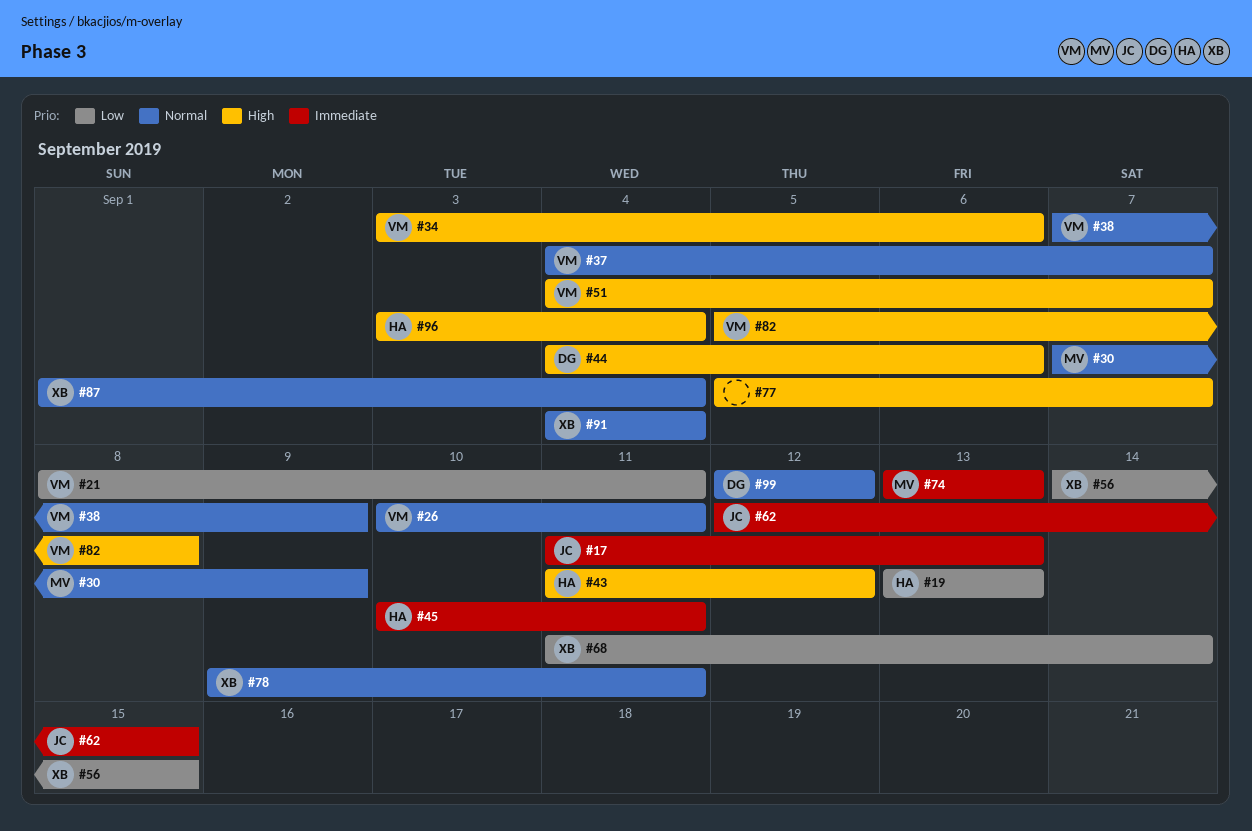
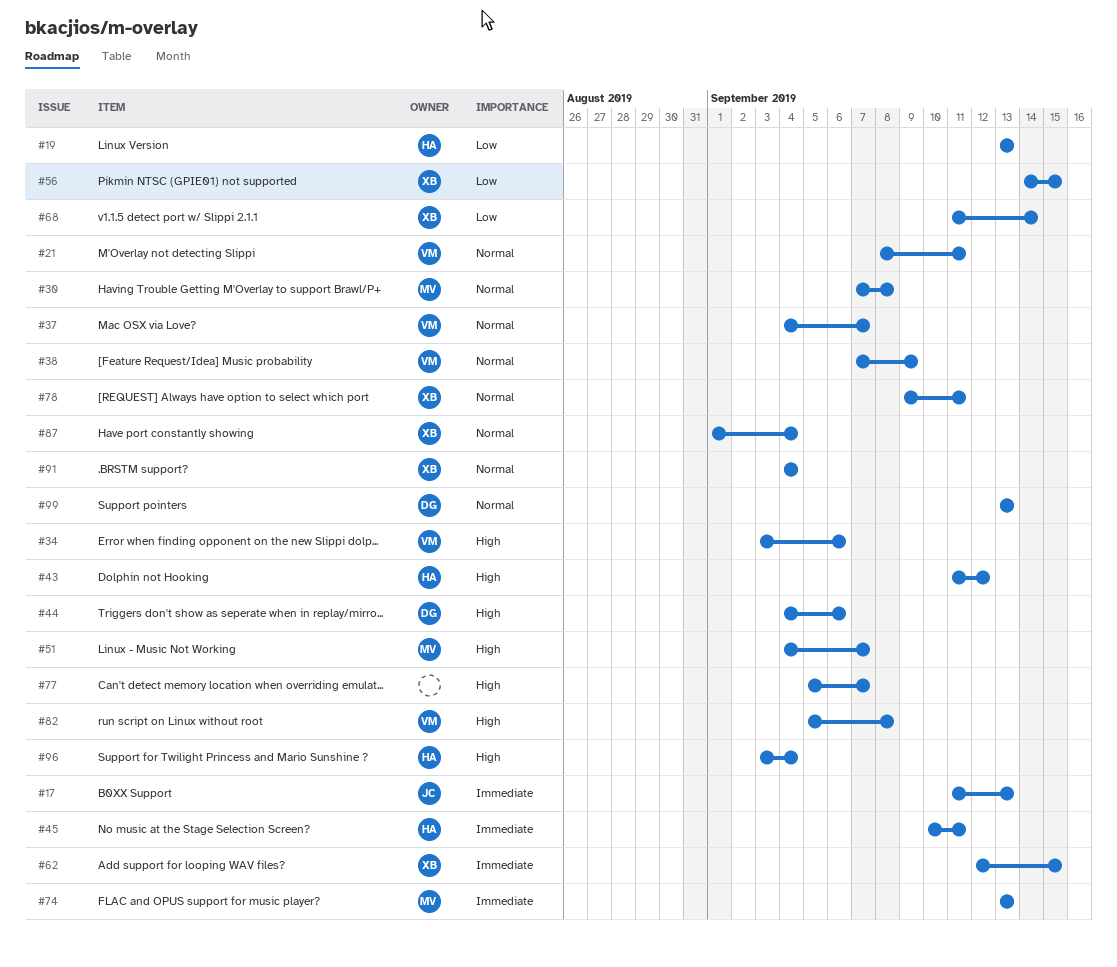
#21, priority: Low -> Normal
#26: present -> none
#30, due: Sep 9 -> Sep 8
#51, owner: VM -> MV
#62, owner: JC -> XB
#99, start: Sep 12 -> Sep 13
#99, due: Sep 12 -> Sep 13

